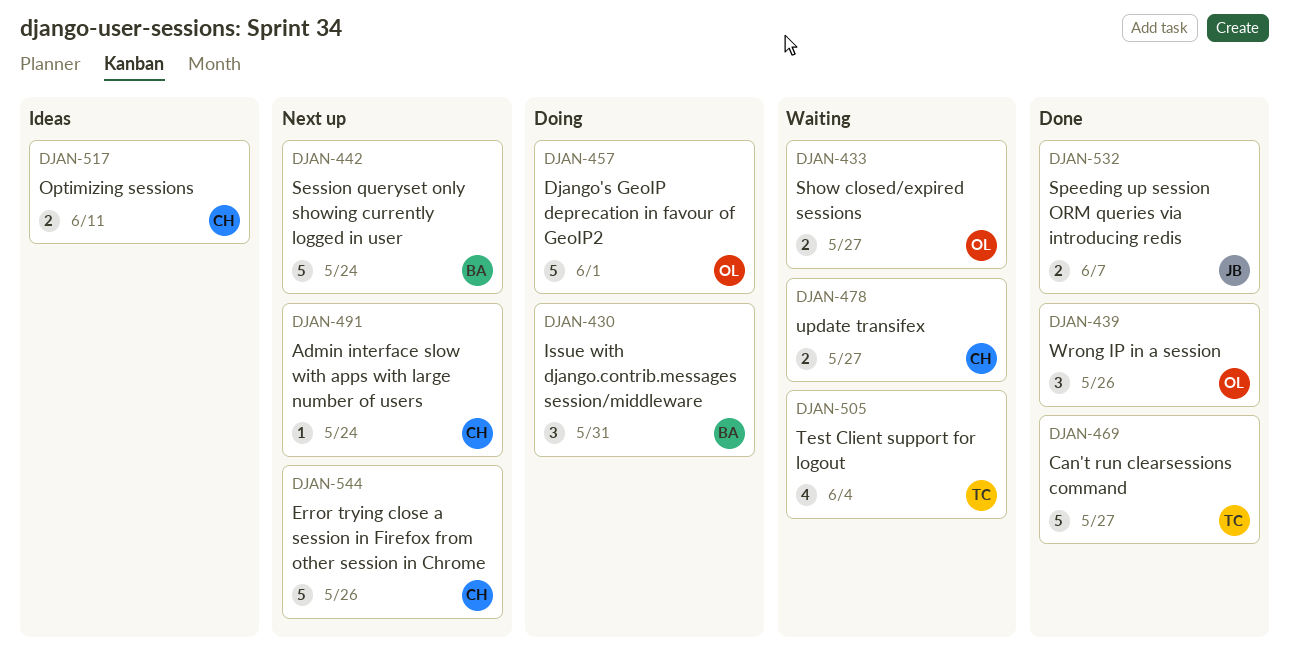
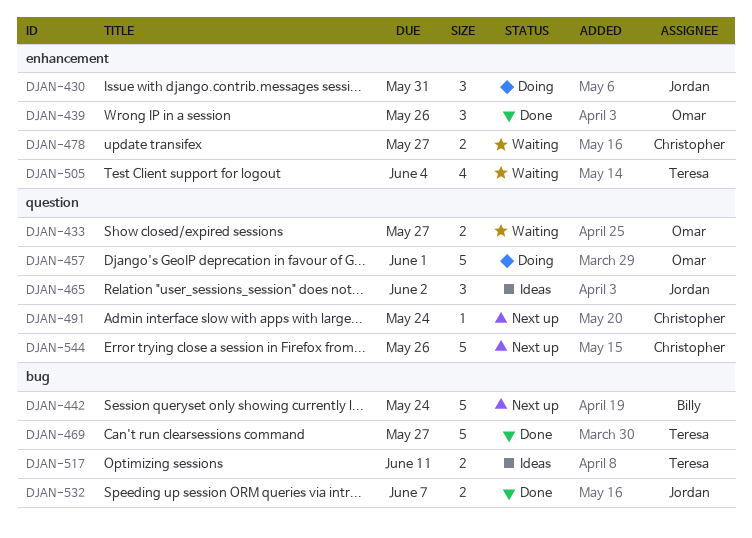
DJAN-430, owner: Billy -> Jordan
DJAN-465: none -> present
DJAN-517, owner: Christopher -> Teresa

